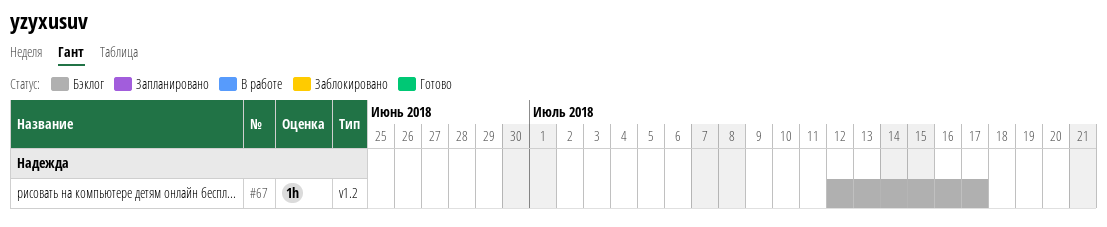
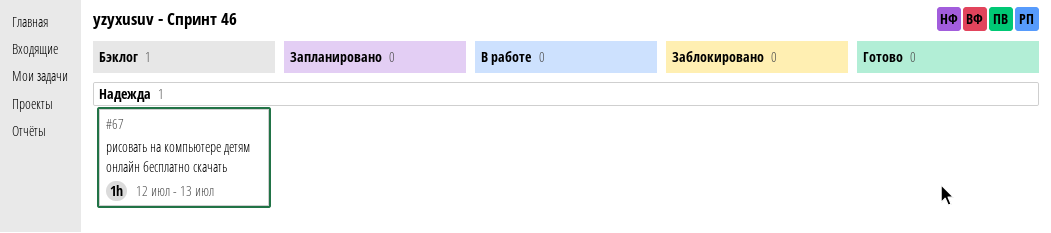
#67, due: Jul 17 -> Jul 13

